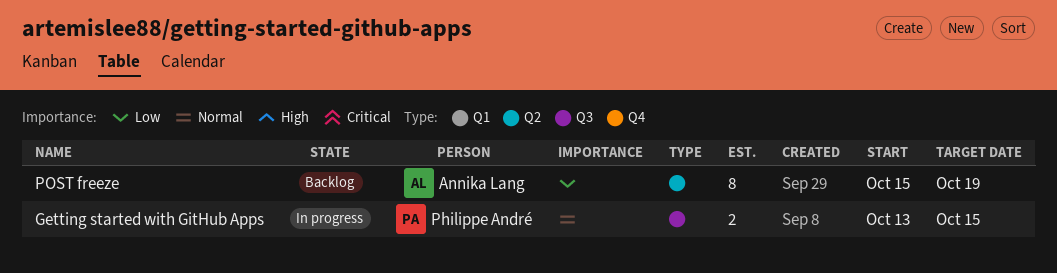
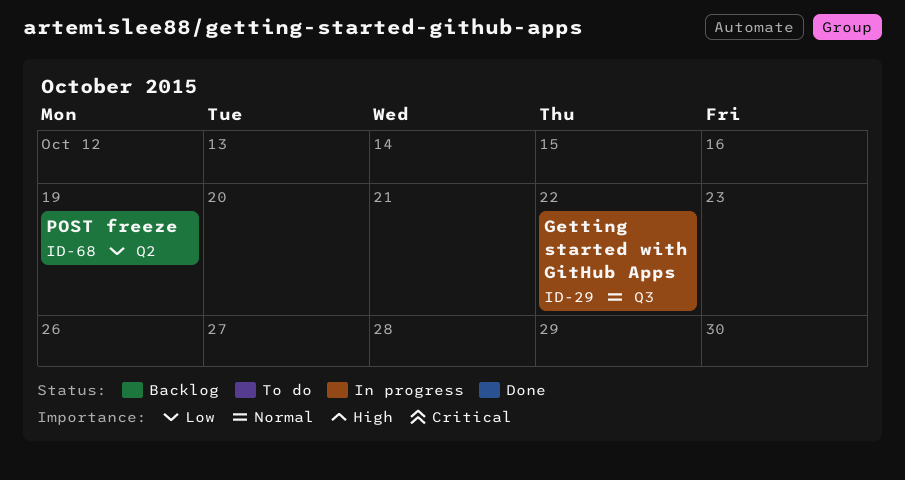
Getting started with GitHub Apps, due: Oct 15 -> Oct 22

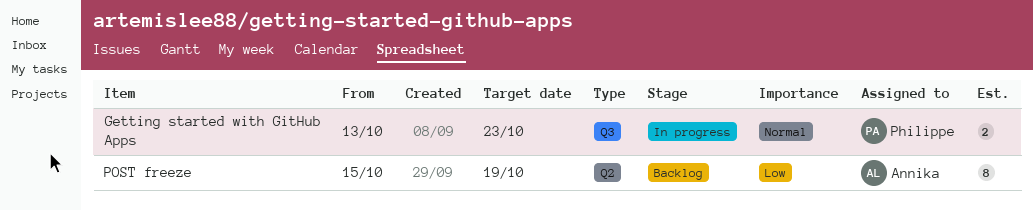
Getting started with GitHub Apps, due: Oct 22 -> Oct 23

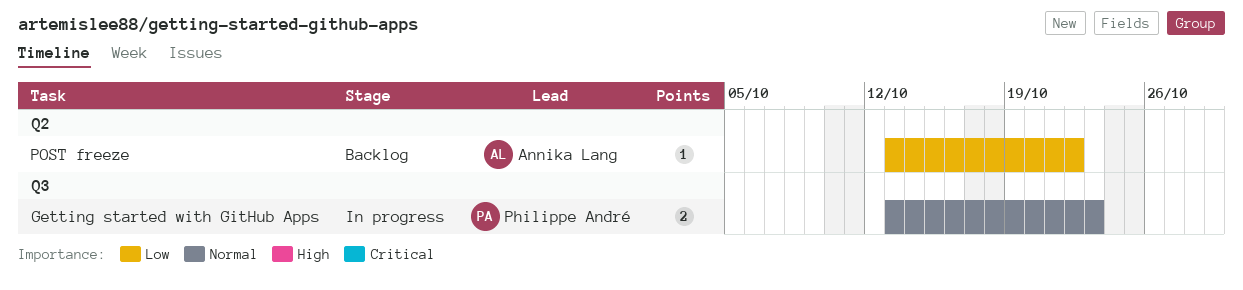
POST freeze, estimate: 8 -> 1
POST freeze, start: Oct 15 -> Oct 13
POST freeze, due: Oct 19 -> Oct 22

